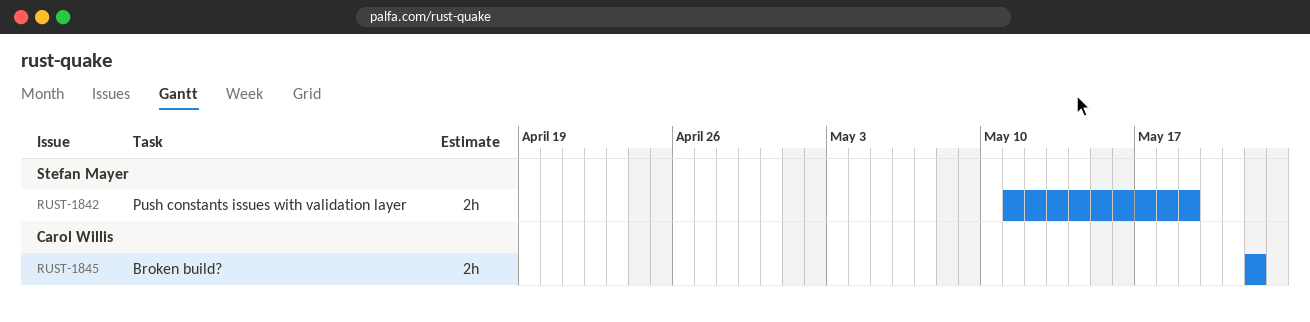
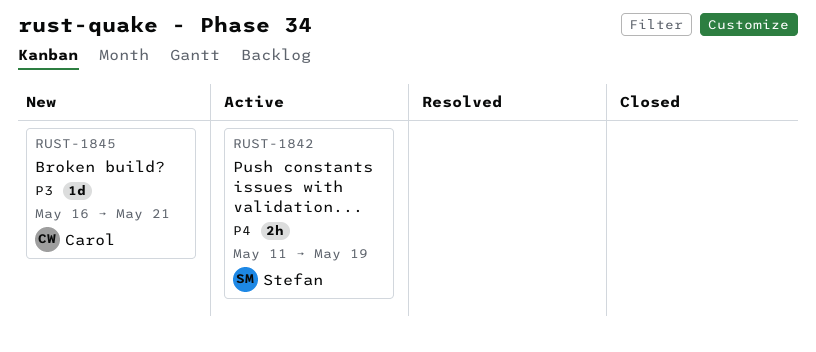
RUST-1845, estimate: 2h -> 1d
RUST-1845, start: May 22 -> May 16
RUST-1845, due: May 22 -> May 21

